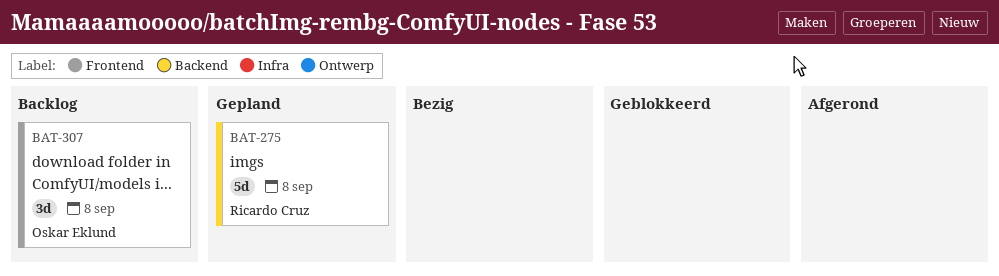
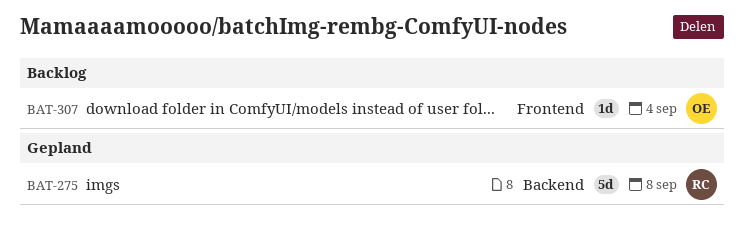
BAT-307, estimate: 3d -> 1d
BAT-307, due: Sep 8 -> Sep 4

